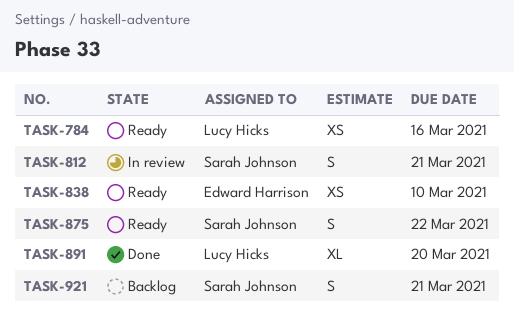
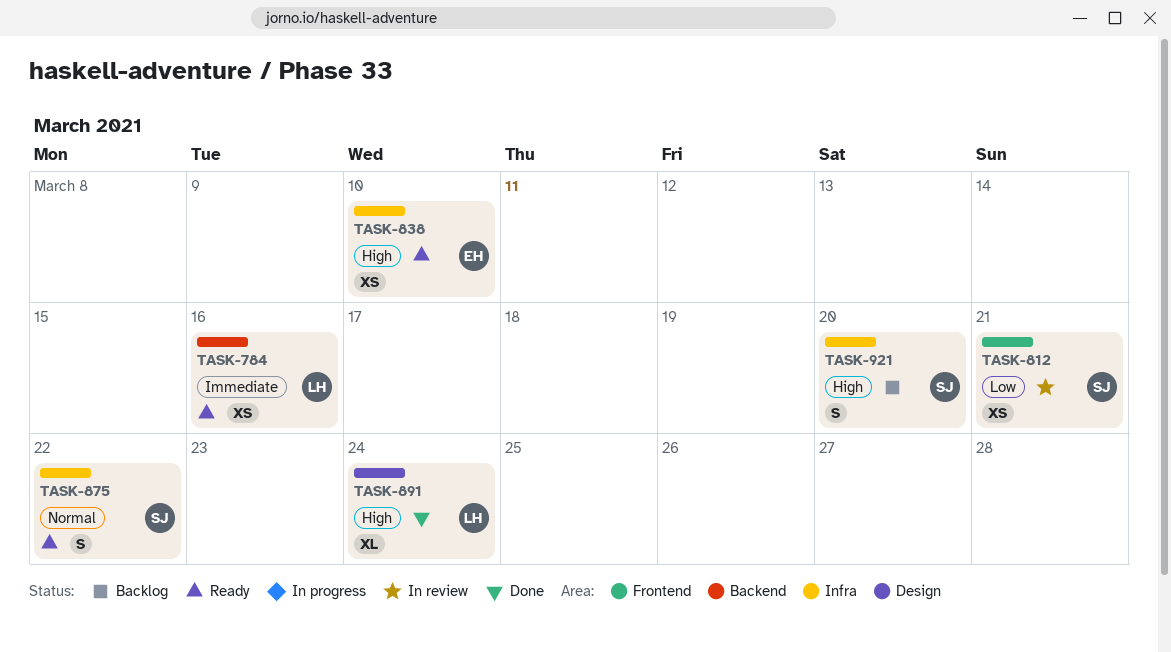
TASK-812, estimate: S -> XS
TASK-891, due: Mar 20 -> Mar 24
TASK-921, due: Mar 21 -> Mar 20

